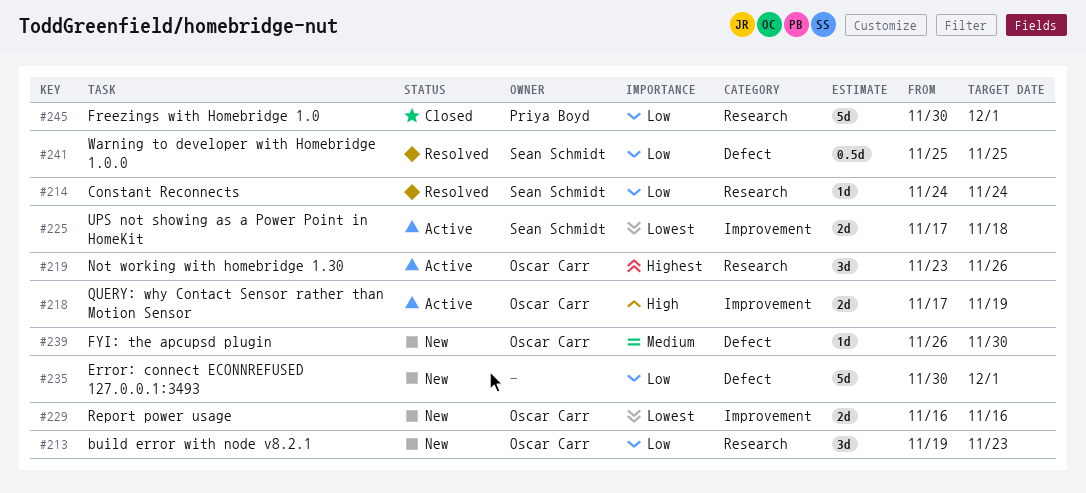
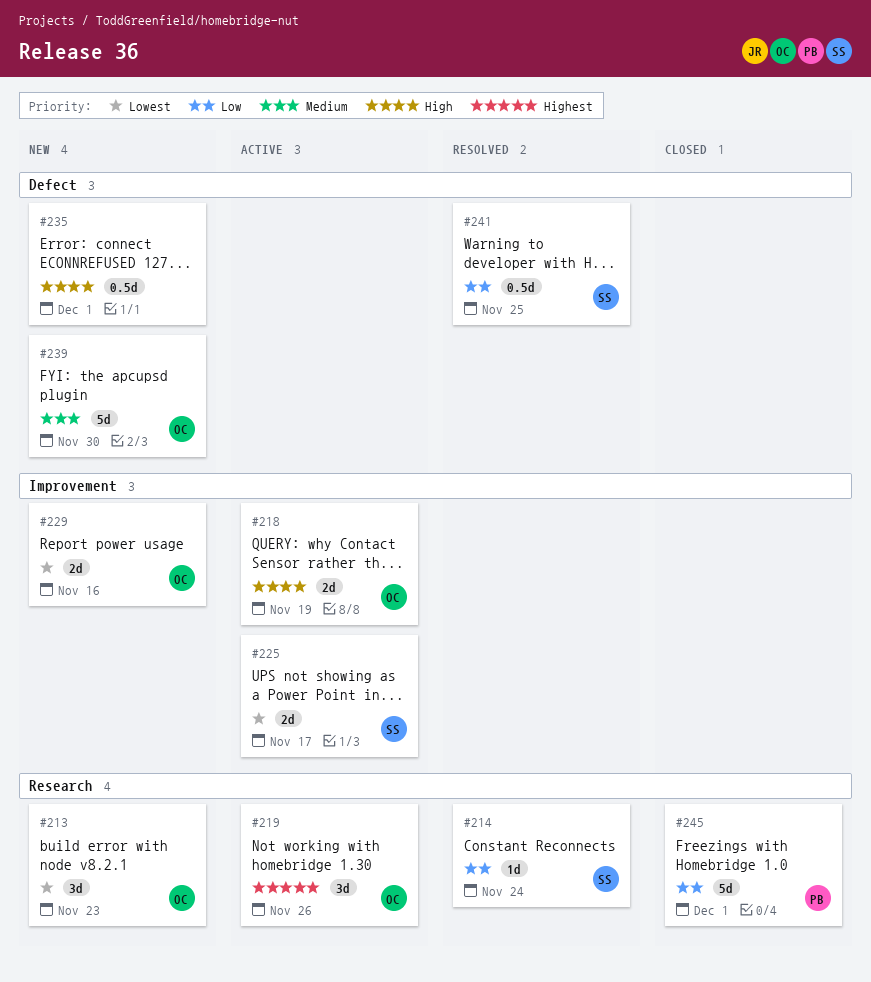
#213, priority: Low -> Lowest
#225, due: Nov 18 -> Nov 17
#235, priority: Low -> High
#235, estimate: 5d -> 0.5d
#239, estimate: 1d -> 5d

